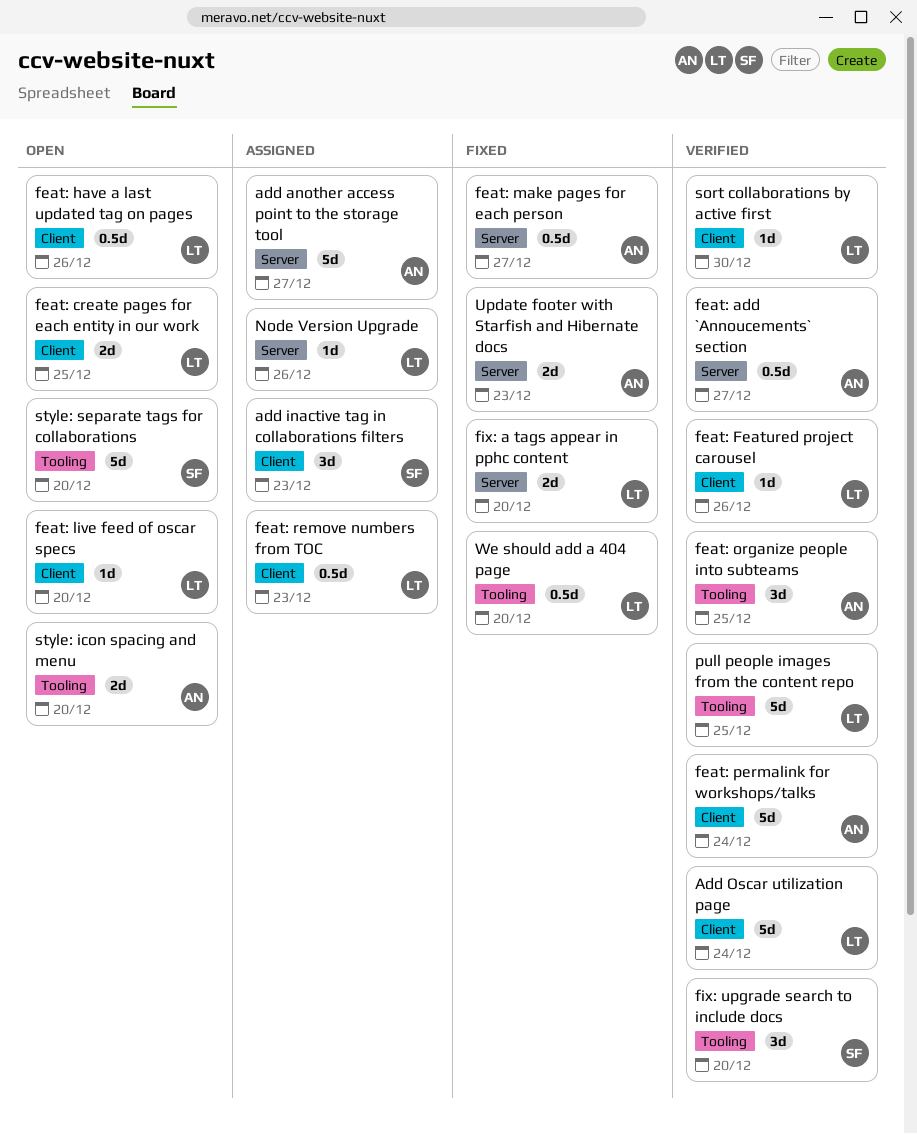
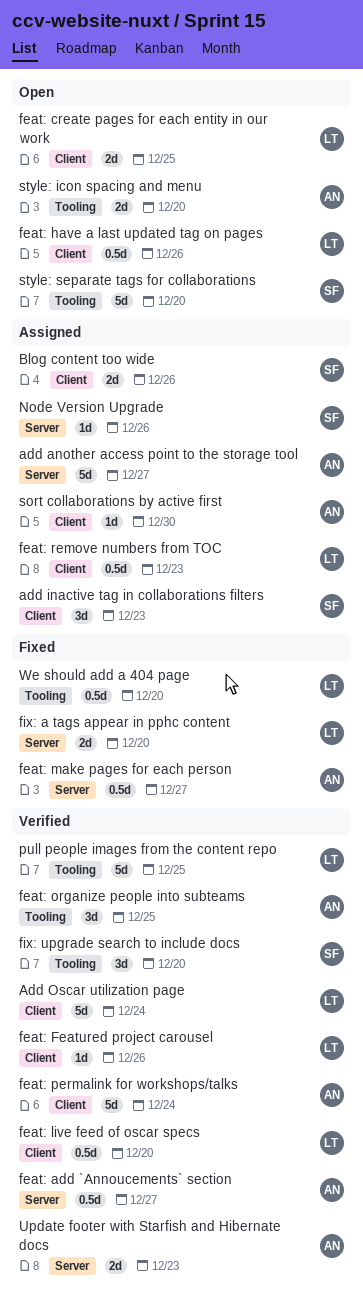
Blog content too wide: none -> present
feat: live feed of oscar specs, status: Open -> Verified
feat: live feed of oscar specs, estimate: 1d -> 0.5d
Node Version Upgrade, owner: LT -> SF
sort collaborations by active first, status: Verified -> Assigned
sort collaborations by active first, owner: LT -> AN
Update footer with Starfish and Hibernate docs, status: Fixed -> Verified

